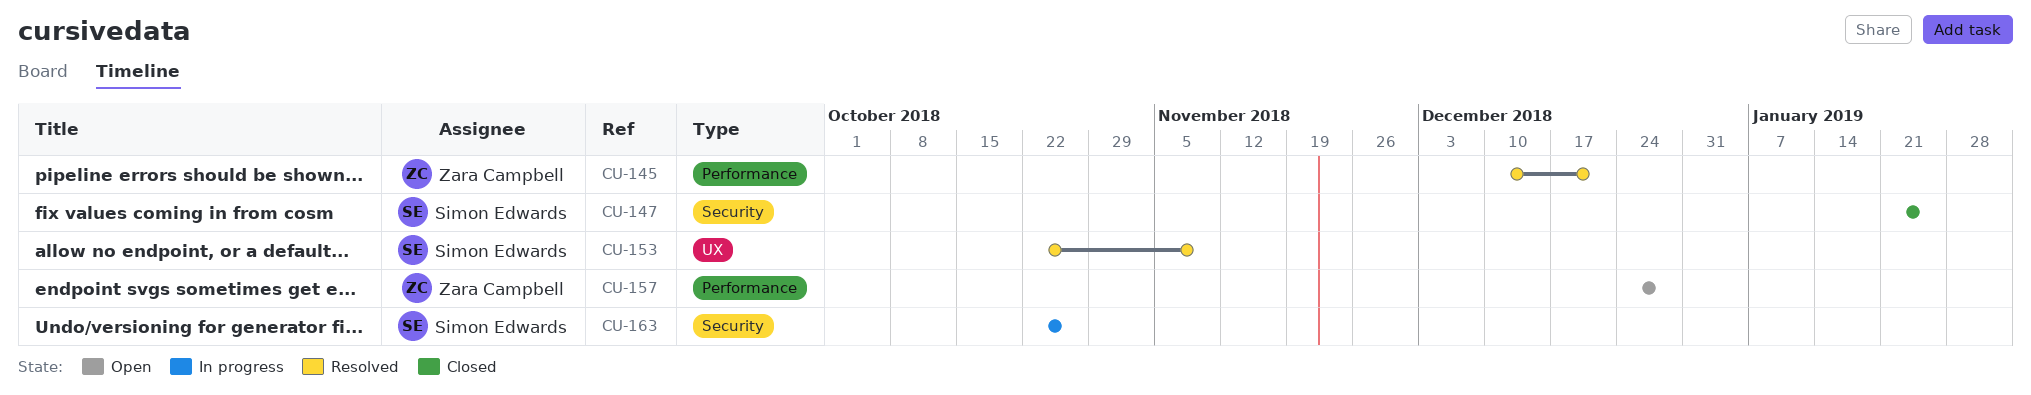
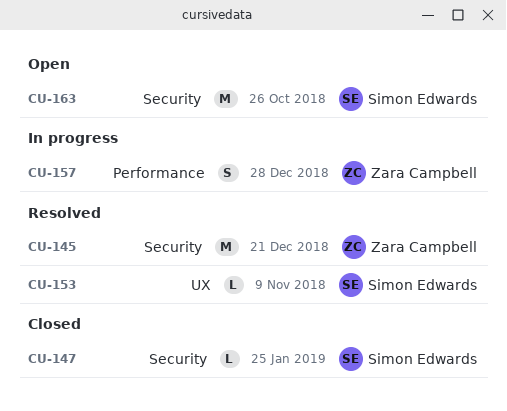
CU-145, label: Performance -> Security
CU-157, status: Open -> In progress
CU-163, status: In progress -> Open

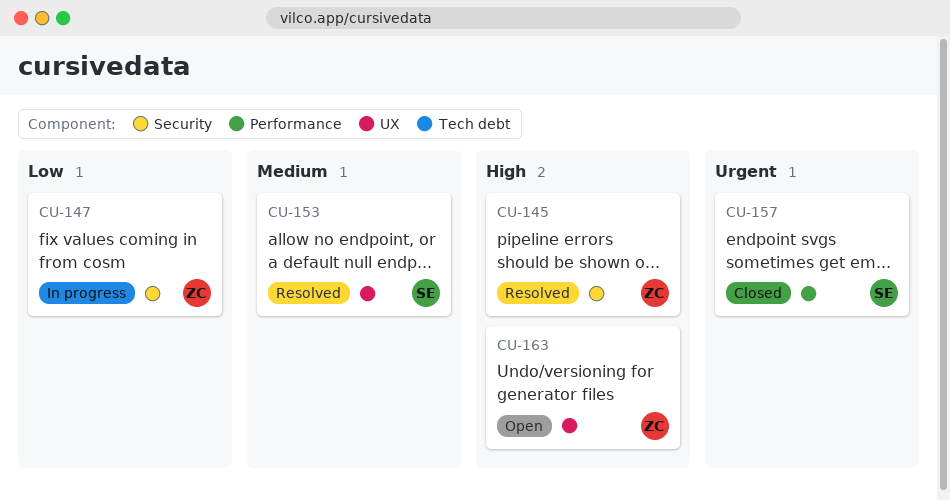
CU-147, status: Closed -> In progress
CU-147, owner: Simon Edwards -> Zara Campbell
CU-157, status: In progress -> Closed
CU-157, owner: Zara Campbell -> Simon Edwards
CU-163, owner: Simon Edwards -> Zara Campbell
CU-163, label: Security -> UX

